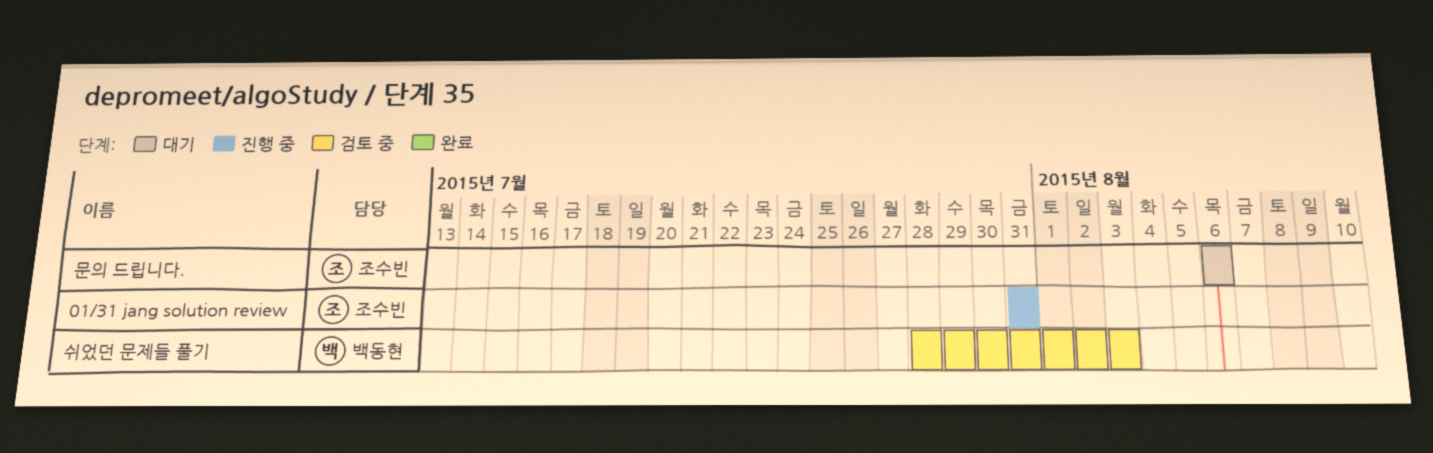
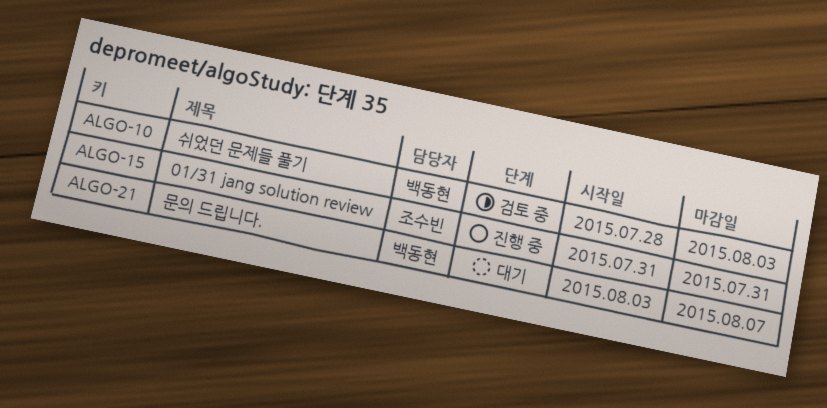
문의 드립니다., owner: 조수빈 -> 백동현
문의 드립니다., start: Aug 6 -> Aug 3
문의 드립니다., due: Aug 6 -> Aug 7

